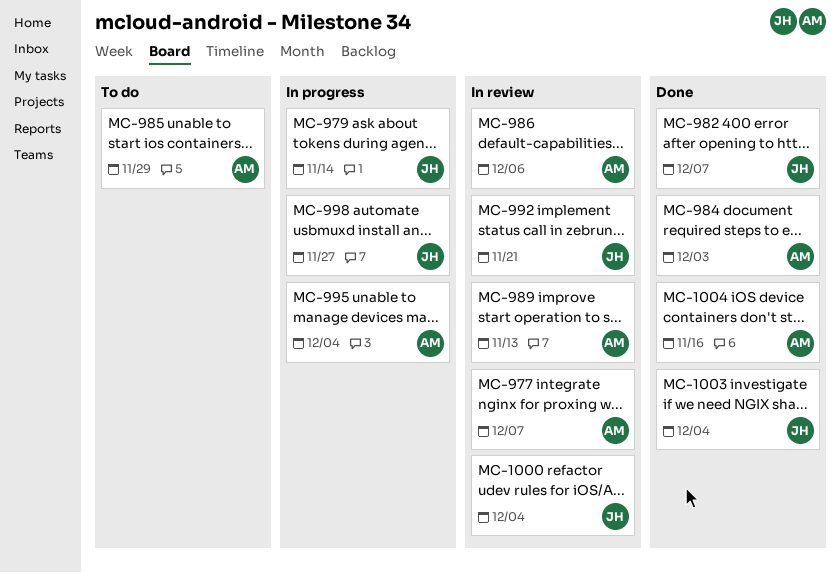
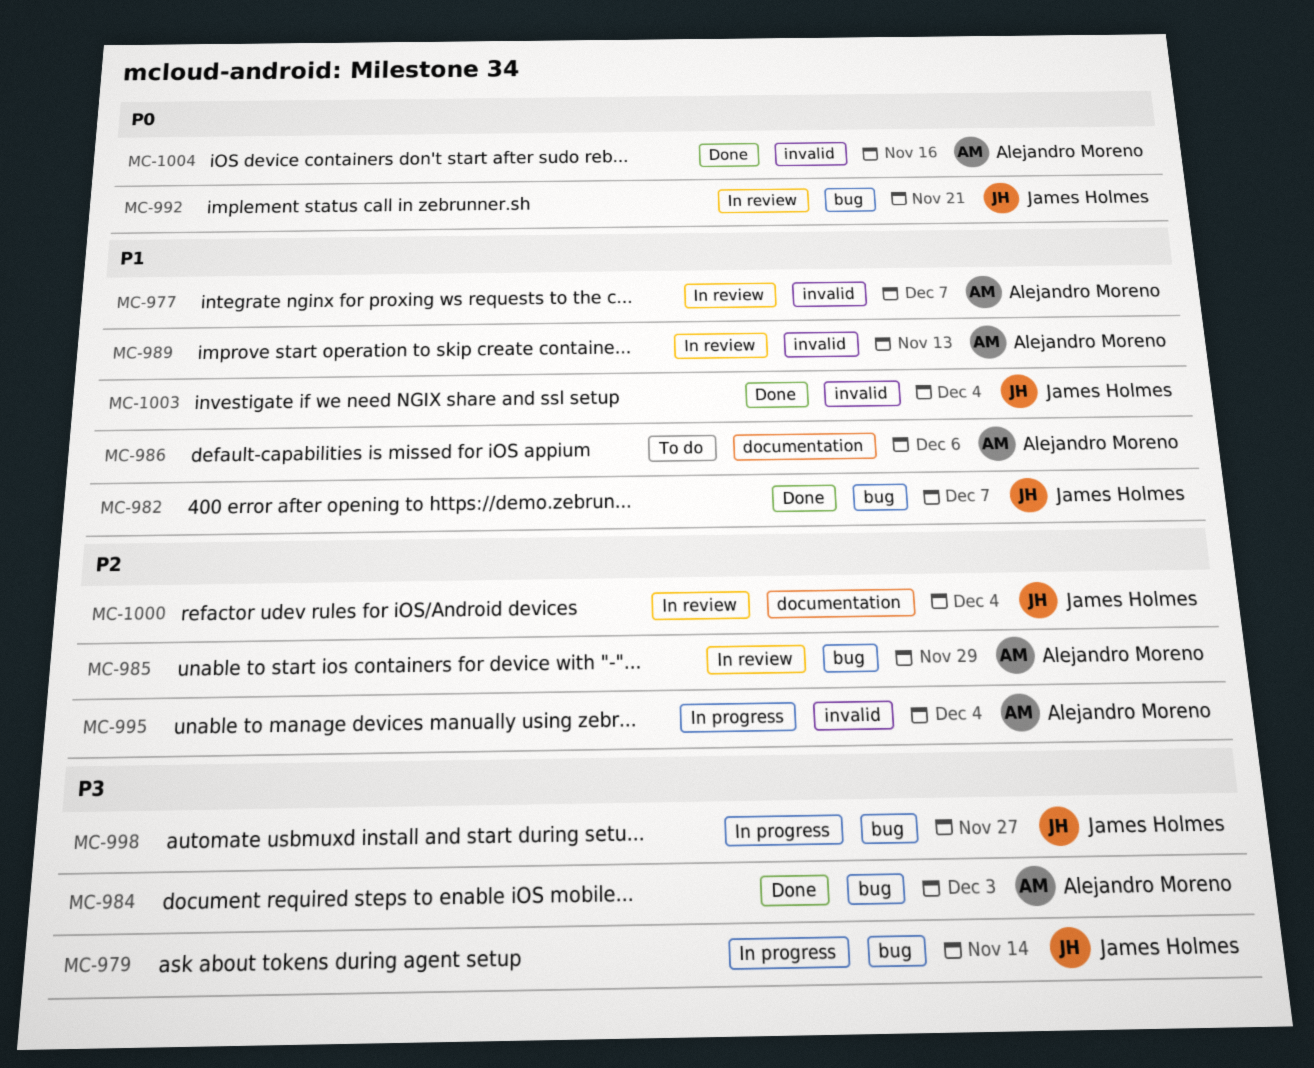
MC-985, status: To do -> In review
MC-986, status: In review -> To do

